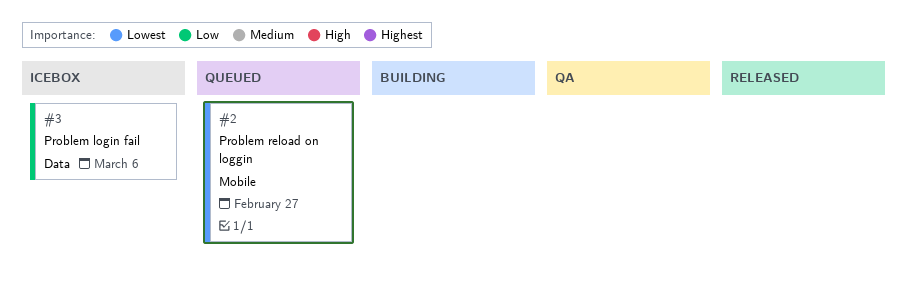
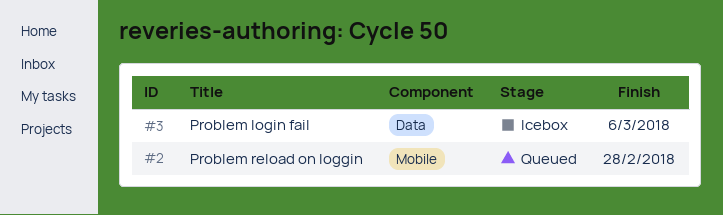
#2, due: Feb 27 -> Feb 28

